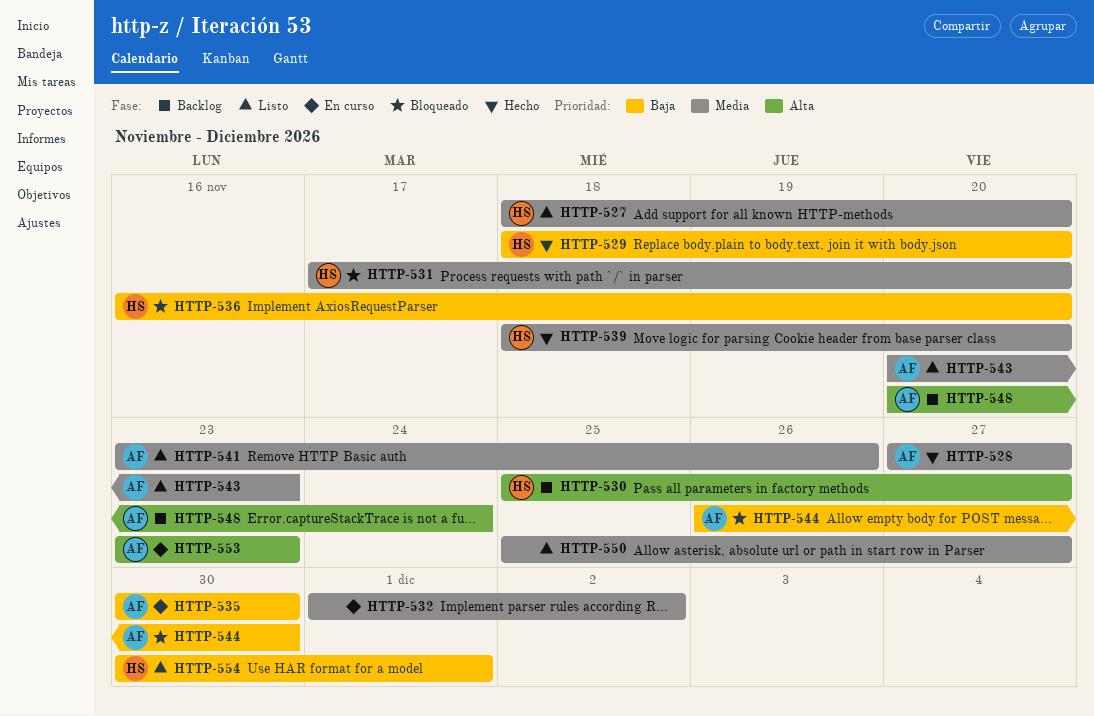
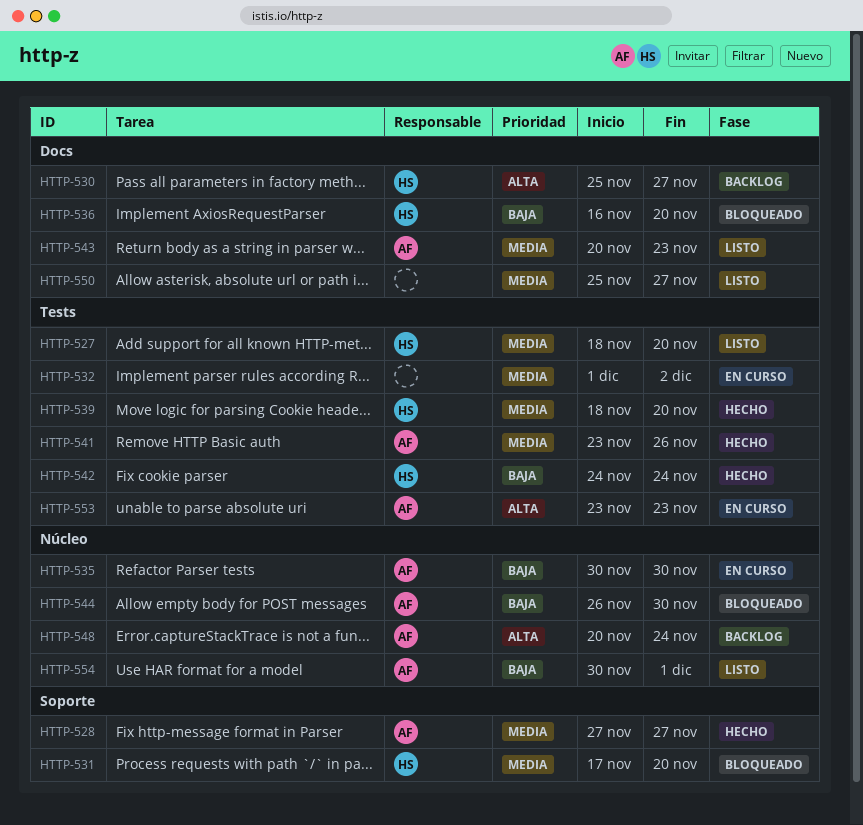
HTTP-529: present -> none
HTTP-541, status: Listo -> Hecho
HTTP-542: none -> present
HTTP-554, owner: HS -> AF

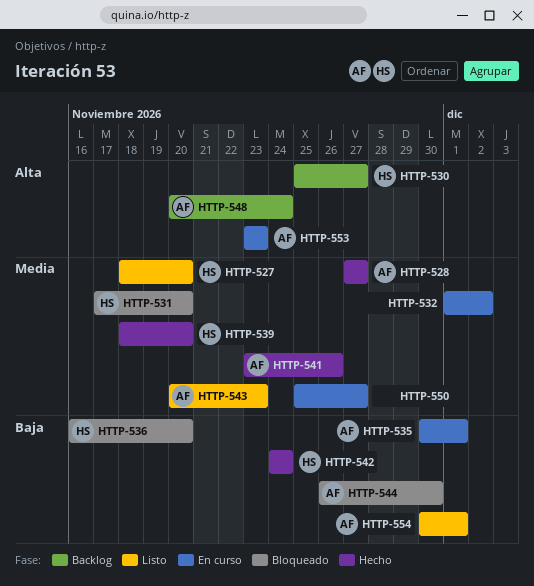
HTTP-535, due: Nov 30 -> Dec 1
HTTP-550, status: Listo -> En curso

